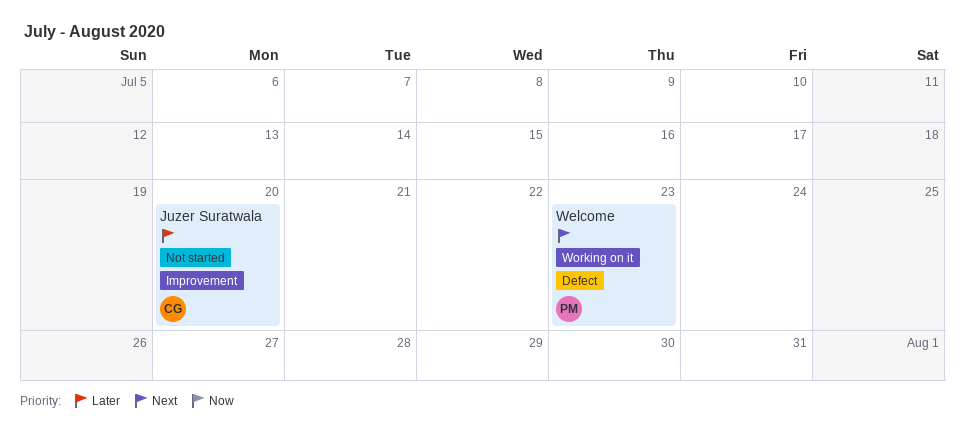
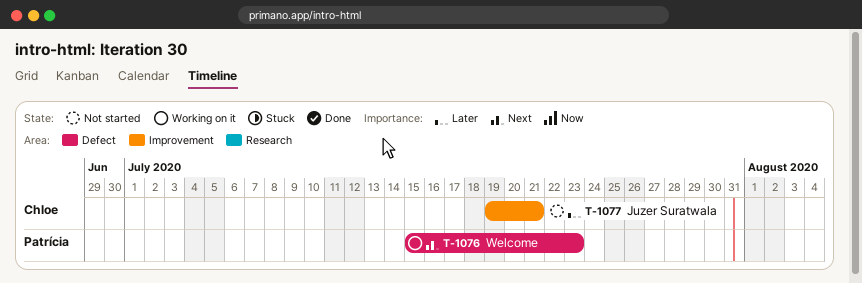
Juzer Suratwala, due: Jul 20 -> Jul 21

